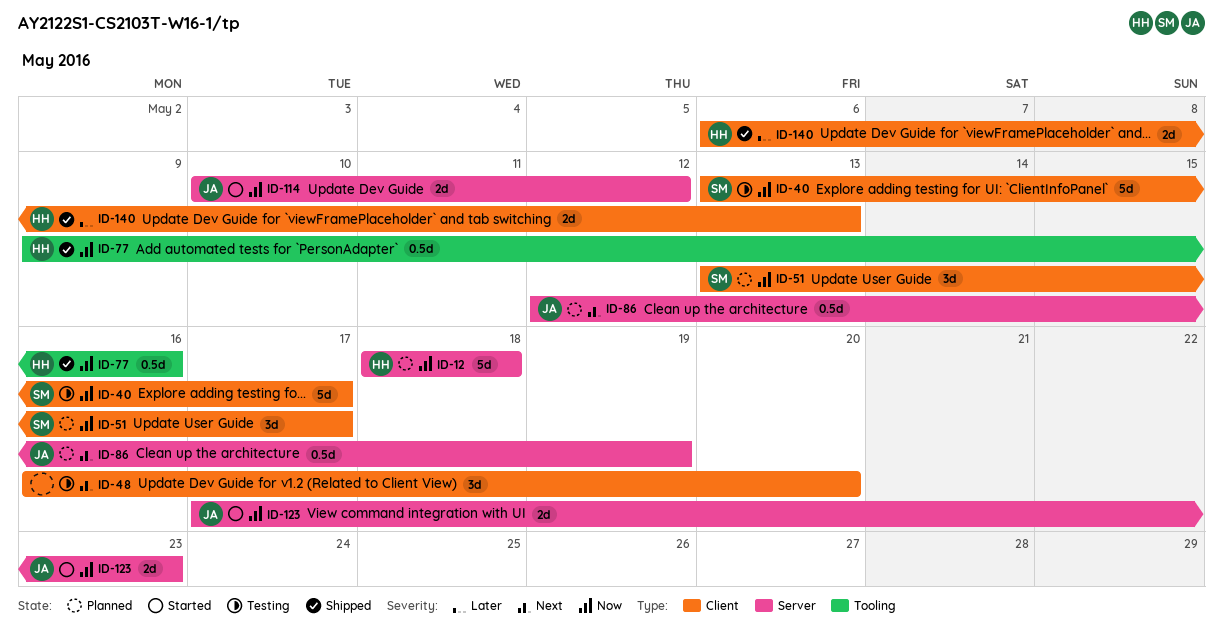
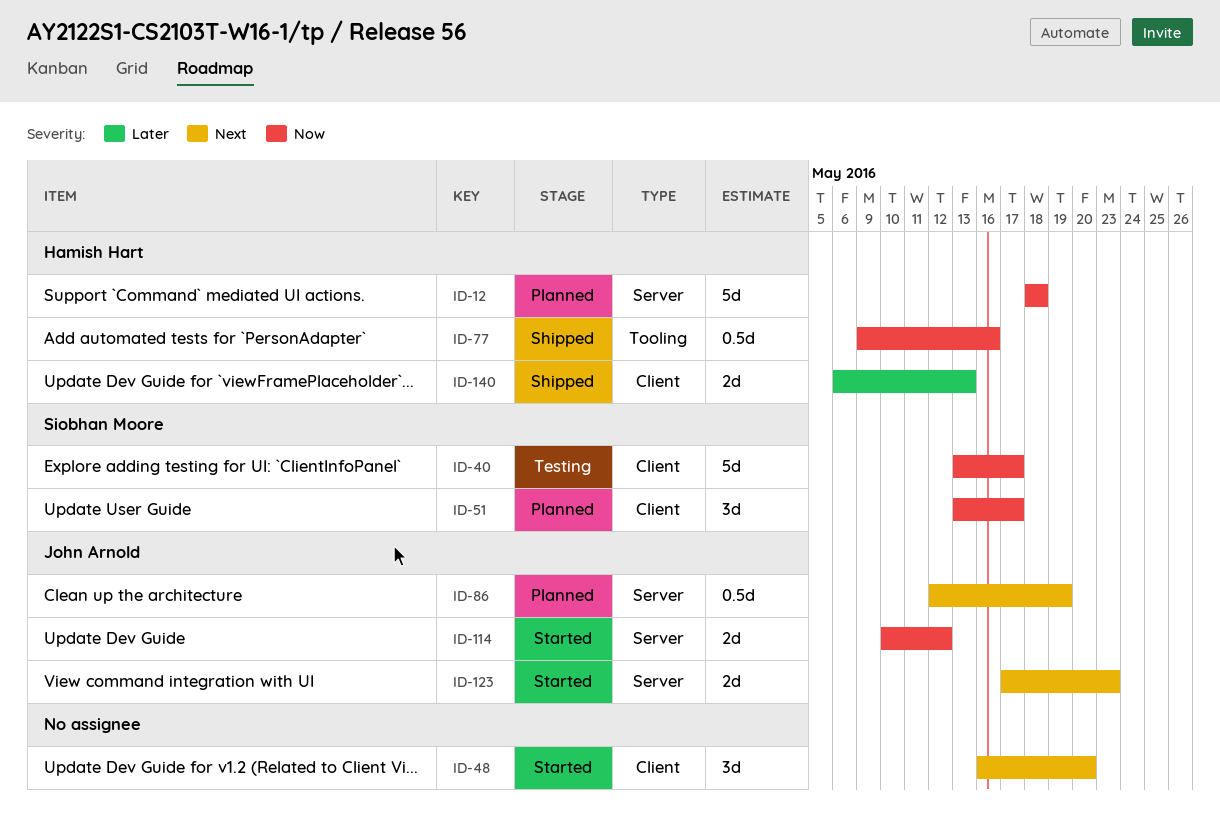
ID-48, status: Testing -> Started
ID-123, priority: Now -> Next

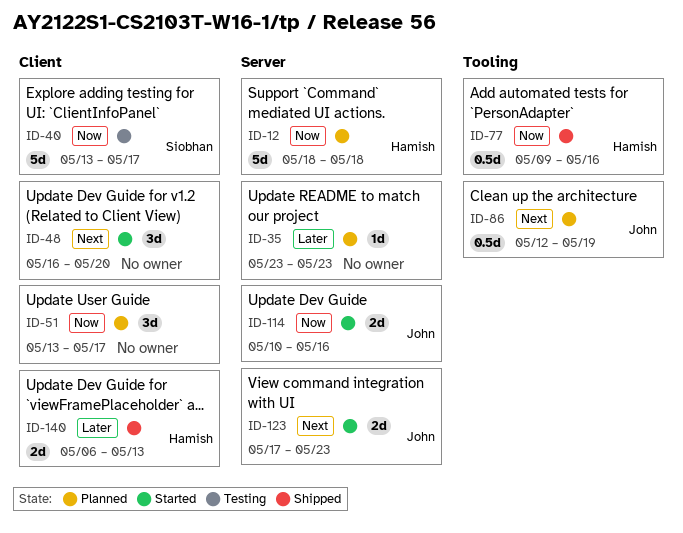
ID-35: none -> present
ID-51, owner: Siobhan Moore -> none
ID-86, label: Server -> Tooling
ID-114, due: May 12 -> May 16

